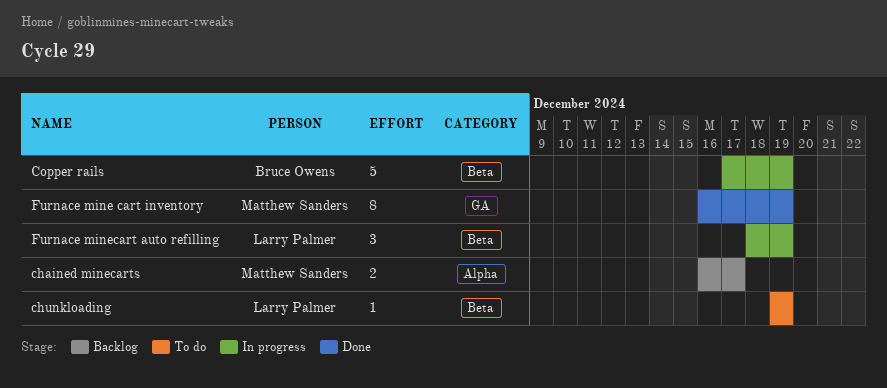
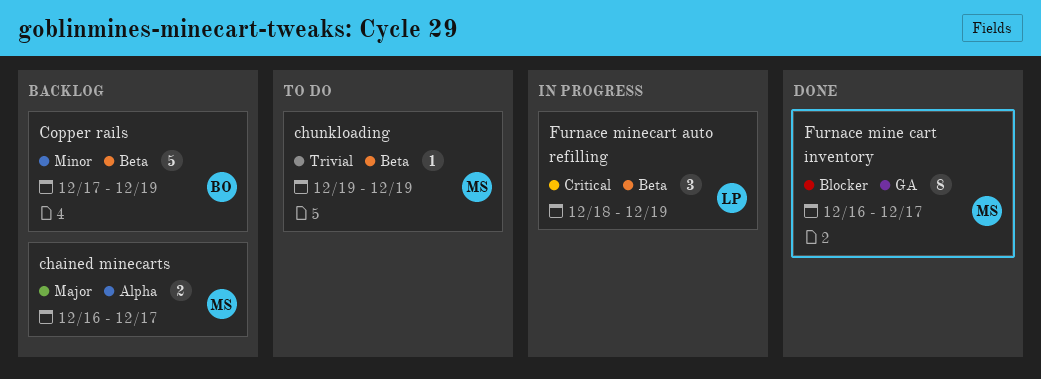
chunkloading, owner: Larry Palmer -> Matthew Sanders
Copper rails, status: In progress -> Backlog
Furnace mine cart inventory, due: Dec 19 -> Dec 17

